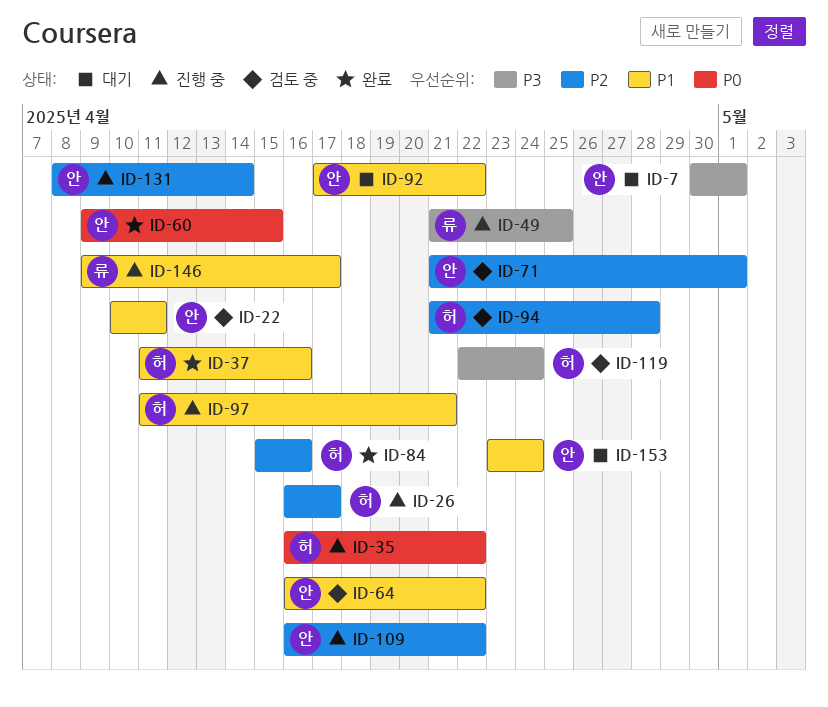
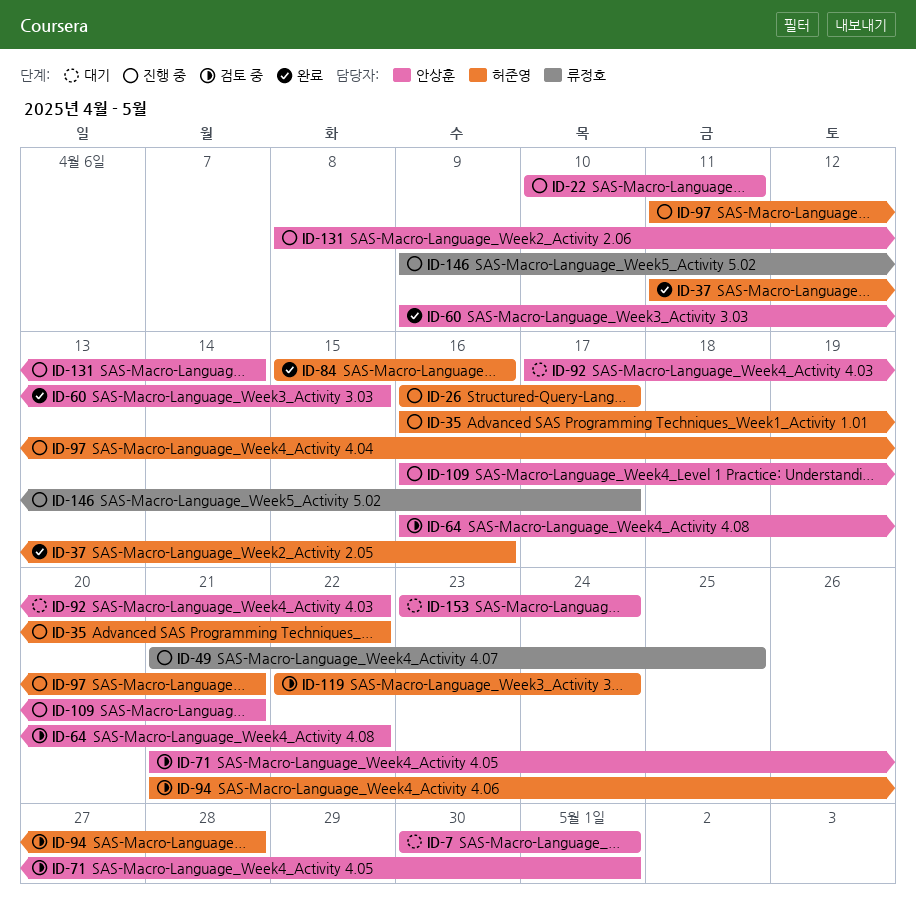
ID-22, status: 검토 중 -> 진행 중
ID-109, due: Apr 22 -> Apr 21

